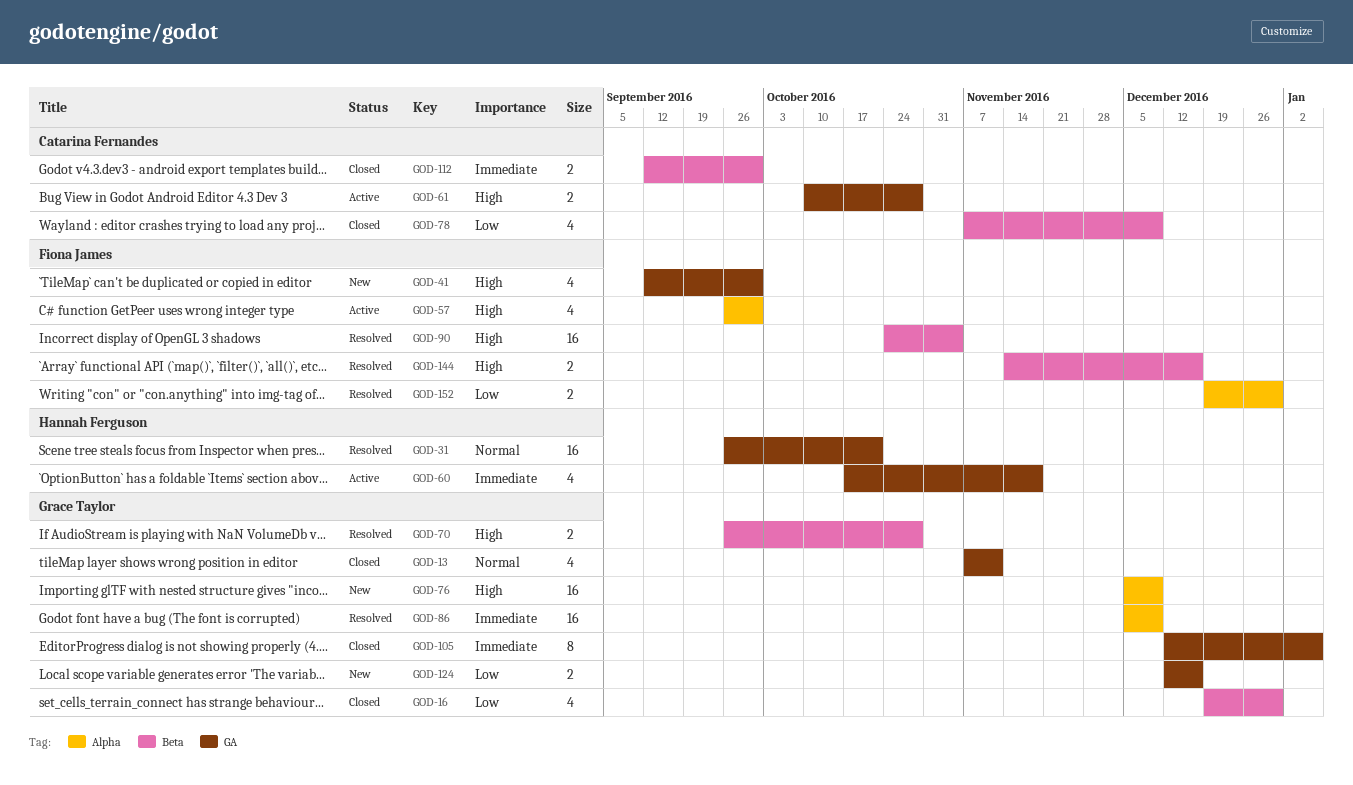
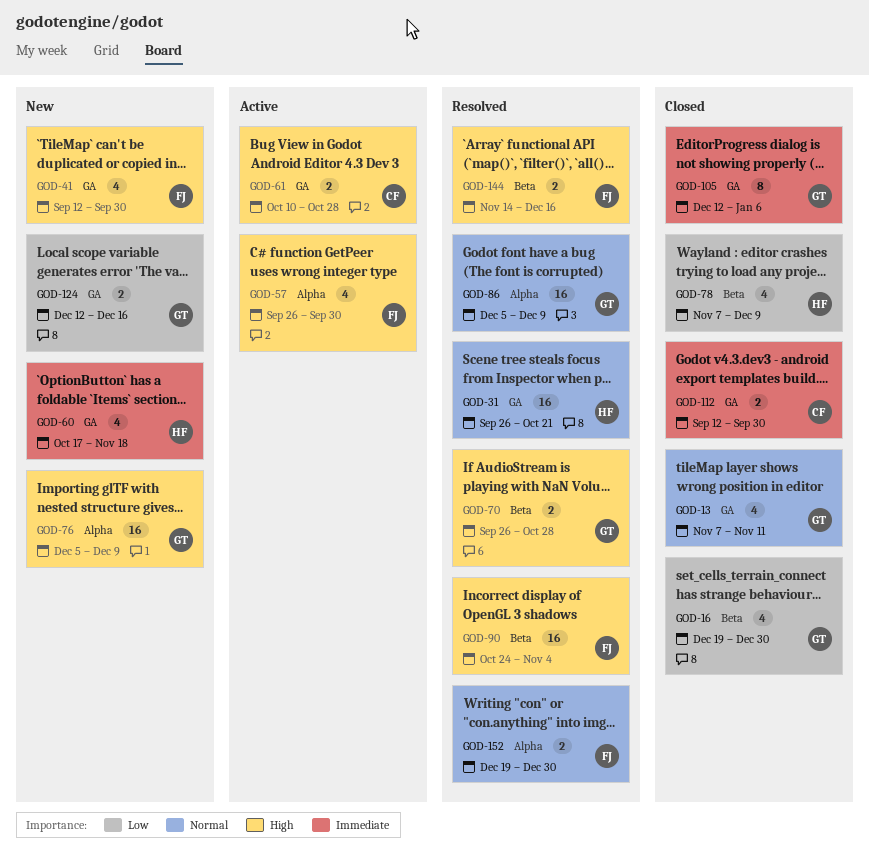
GOD-60, status: Active -> New
GOD-78, owner: Catarina Fernandes -> Hannah Ferguson
GOD-86, priority: Immediate -> Normal
GOD-112, label: Beta -> GA
GOD-152, priority: Low -> Normal

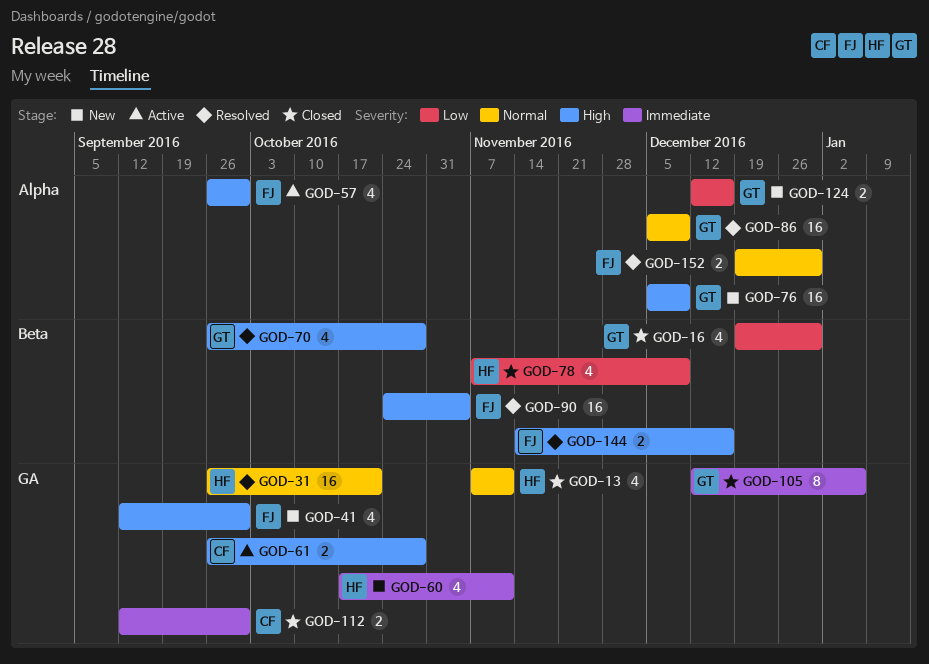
GOD-13, owner: GT -> HF
GOD-60, due: Nov 18 -> Nov 11
GOD-61, start: Oct 10 -> Sep 26
GOD-70, estimate: 2 -> 4
GOD-124, label: GA -> Alpha

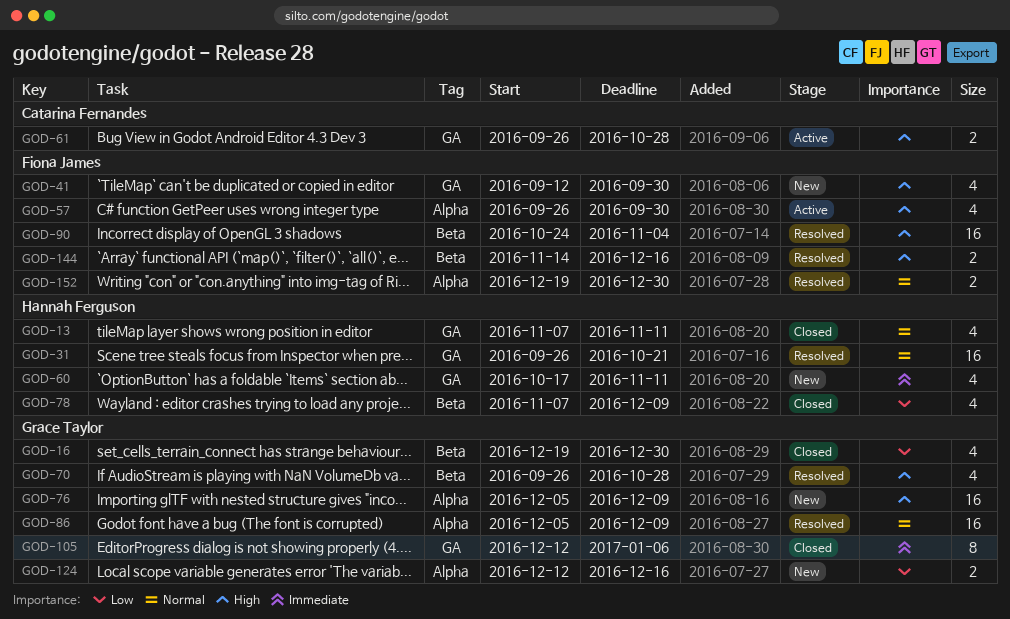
GOD-112: present -> none

